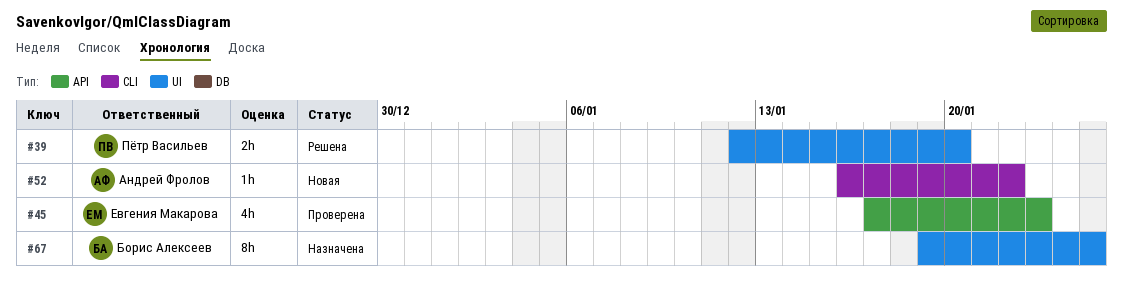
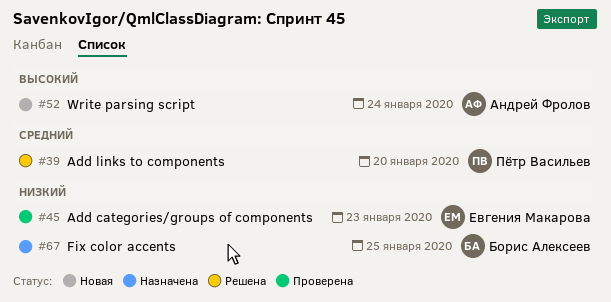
#52, due: Jan 22 -> Jan 24

